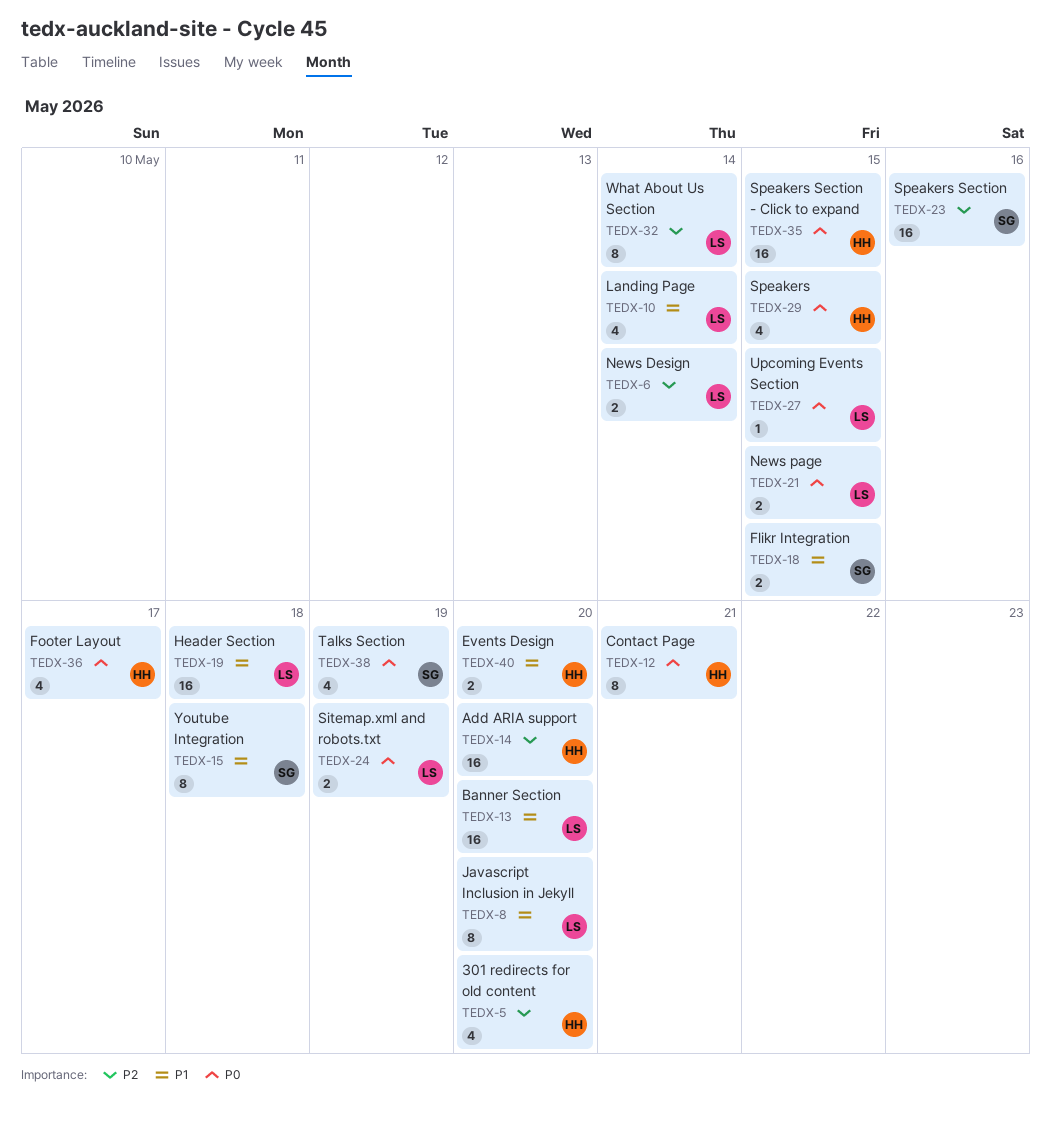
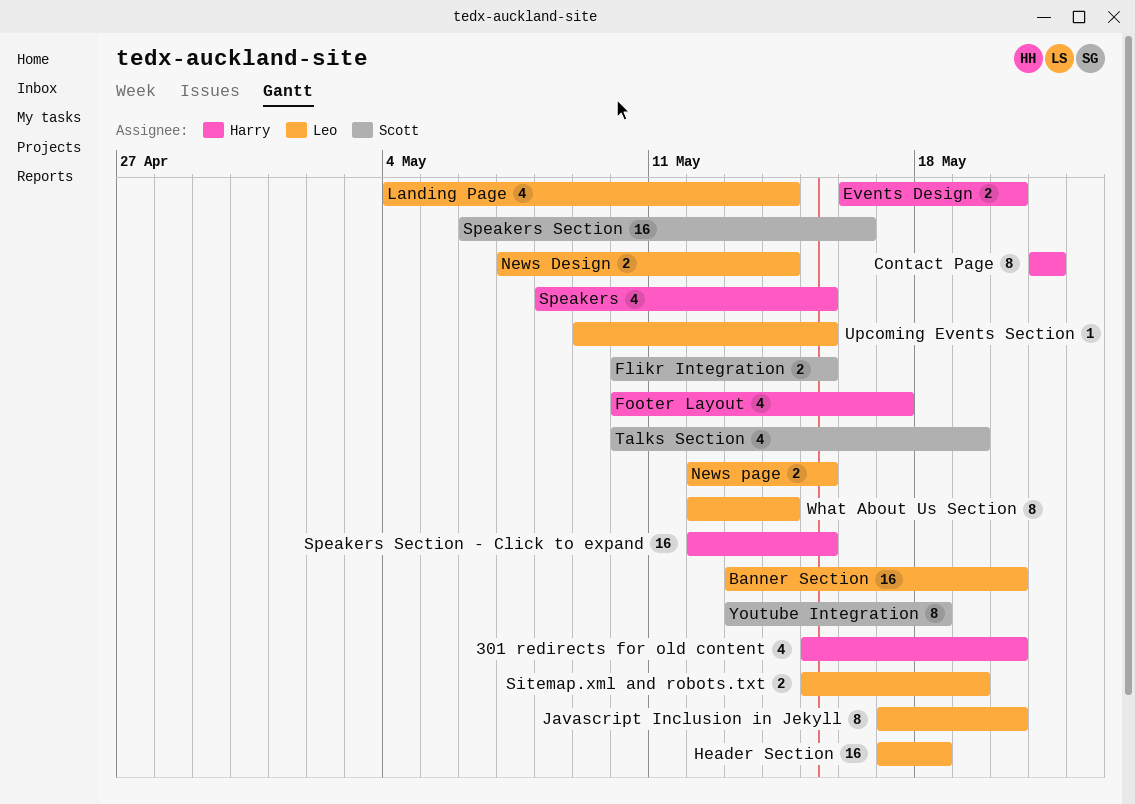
Add ARIA support: present -> none

